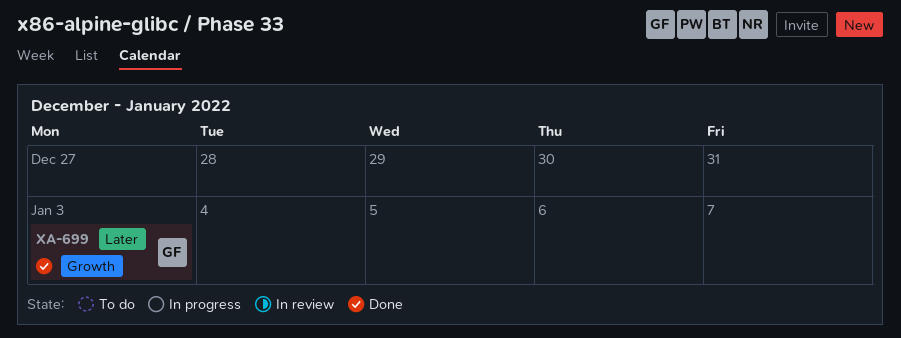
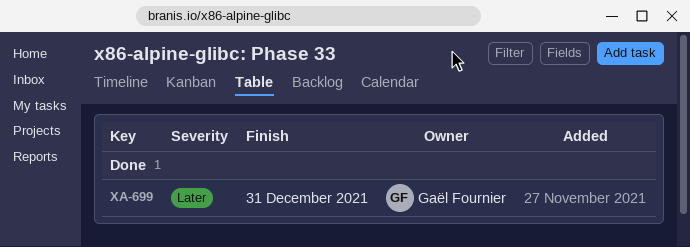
XA-699, due: Jan 3 -> Dec 31

